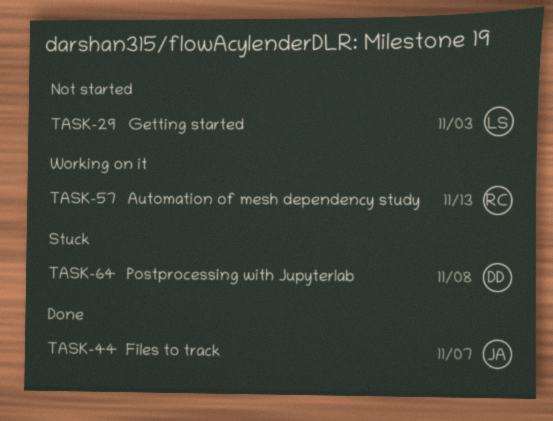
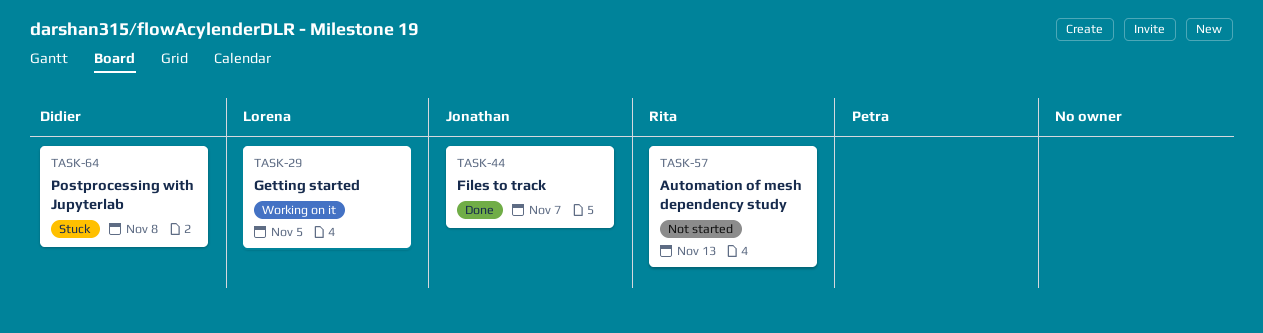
TASK-29, status: Not started -> Working on it
TASK-29, due: Nov 3 -> Nov 5
TASK-57, status: Working on it -> Not started

